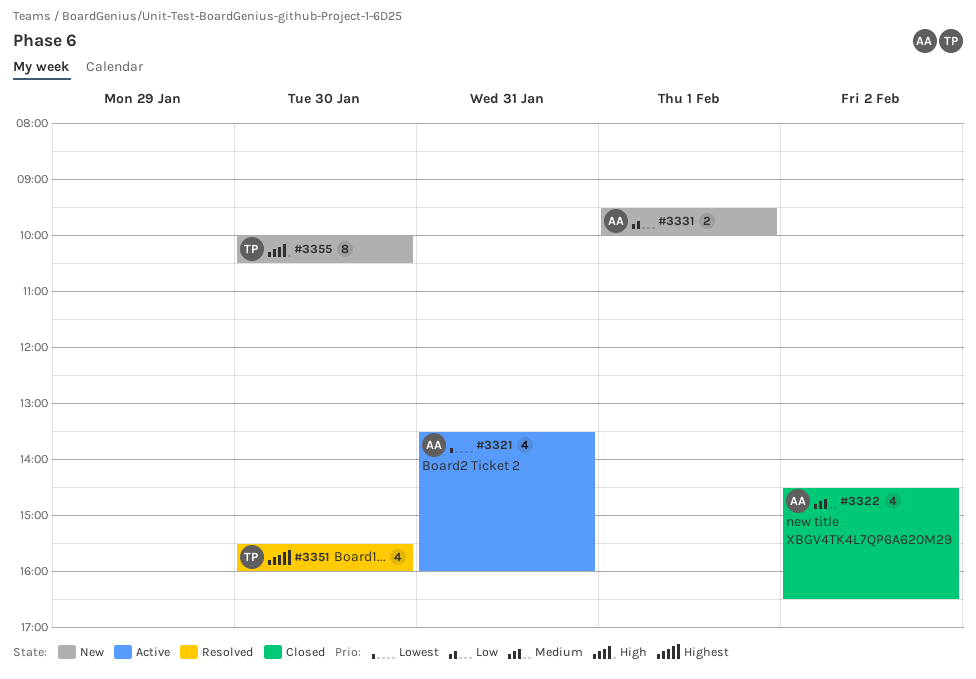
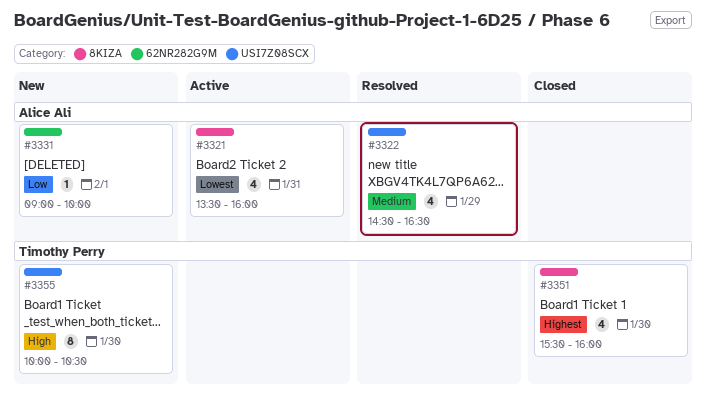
#3322, status: Closed -> Resolved
#3322, day: Feb 2 -> Jan 29
#3331, estimate: 2 -> 1
#3331, begins: 09:30 -> 09:00
#3351, status: Resolved -> Closed

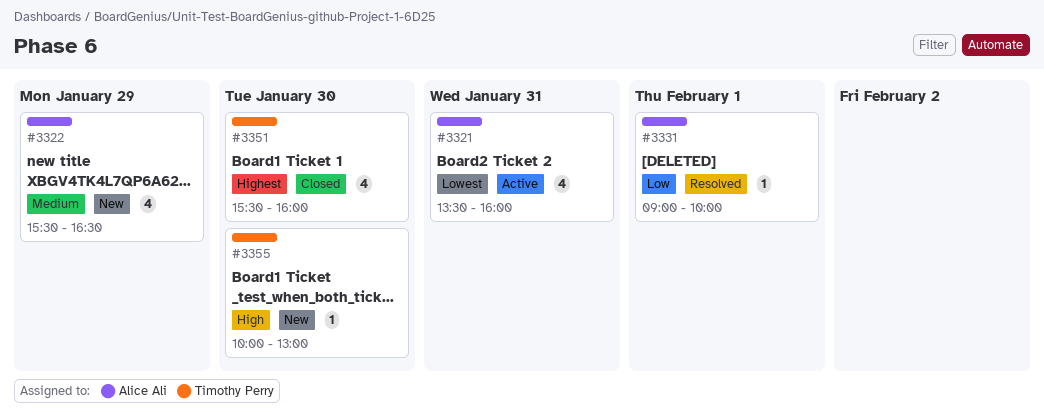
#3322, status: Resolved -> New
#3322, begins: 14:30 -> 15:30
#3331, status: New -> Resolved
#3355, estimate: 8 -> 1
#3355, ends: 10:30 -> 13:00

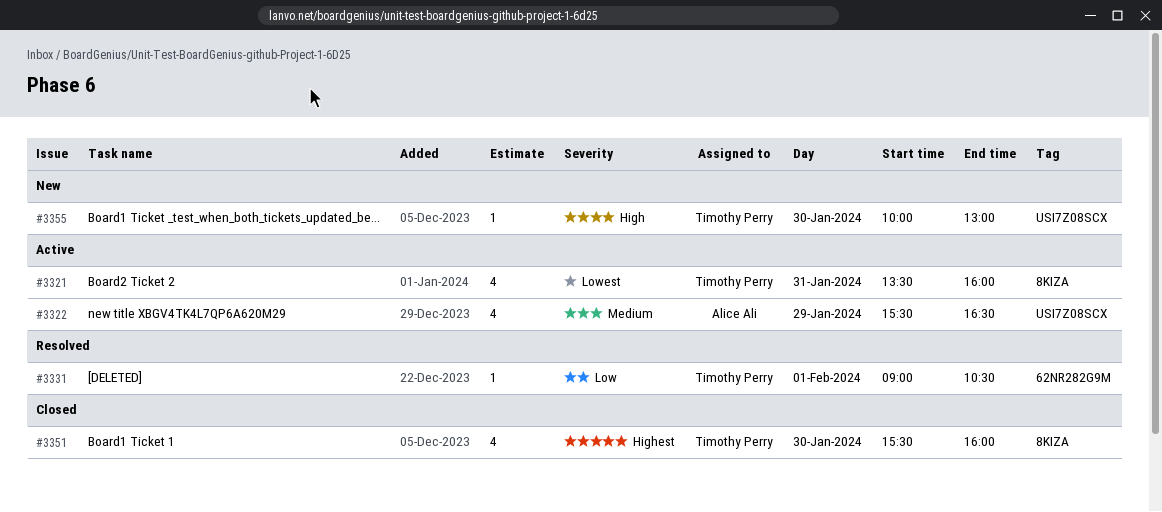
#3321, owner: Alice Ali -> Timothy Perry
#3322, status: New -> Active
#3331, owner: Alice Ali -> Timothy Perry
#3331, ends: 10:00 -> 10:30

